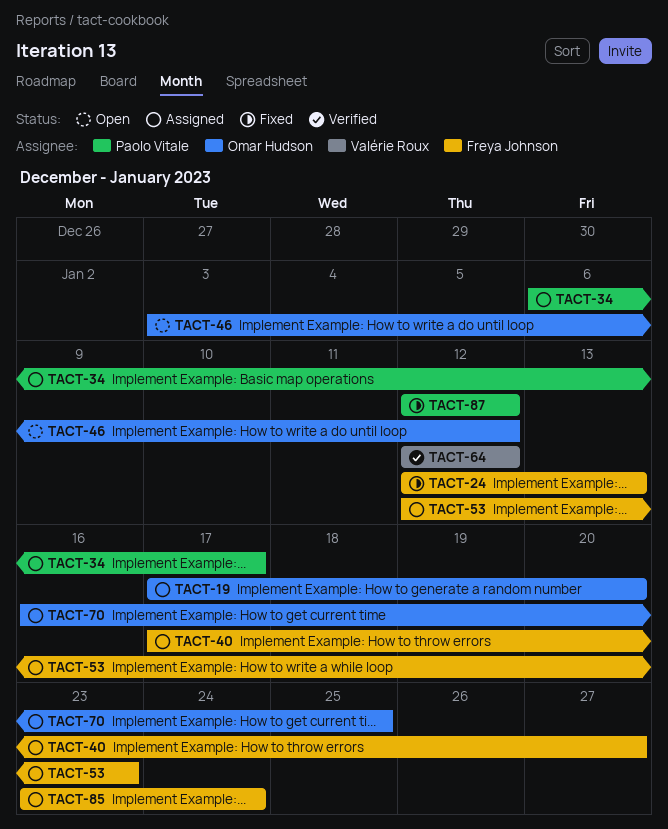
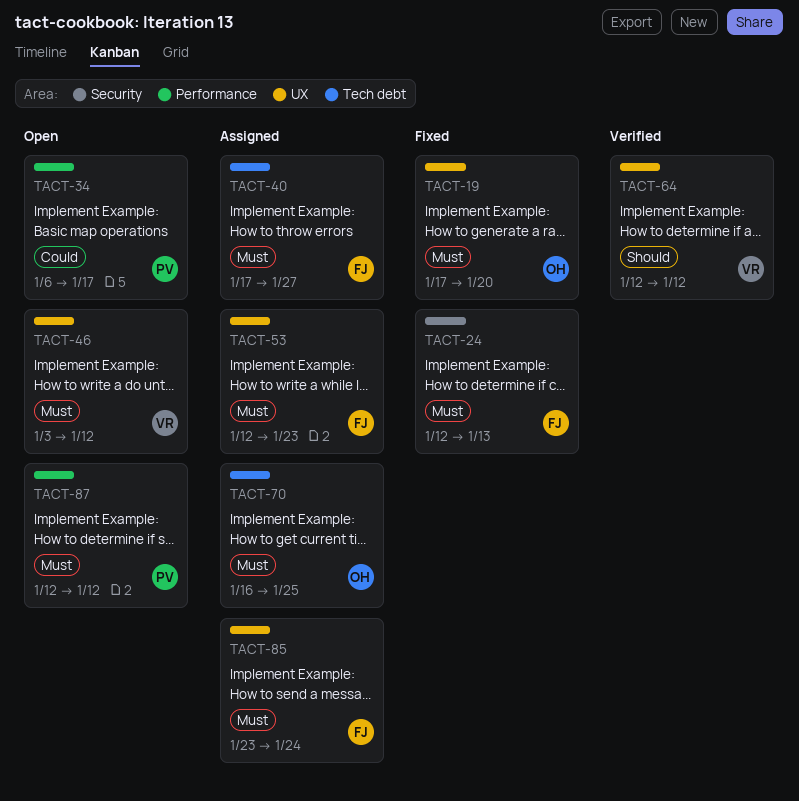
TACT-19, status: Assigned -> Fixed
TACT-34, status: Assigned -> Open
TACT-46, owner: Omar Hudson -> Valérie Roux
TACT-87, status: Fixed -> Open

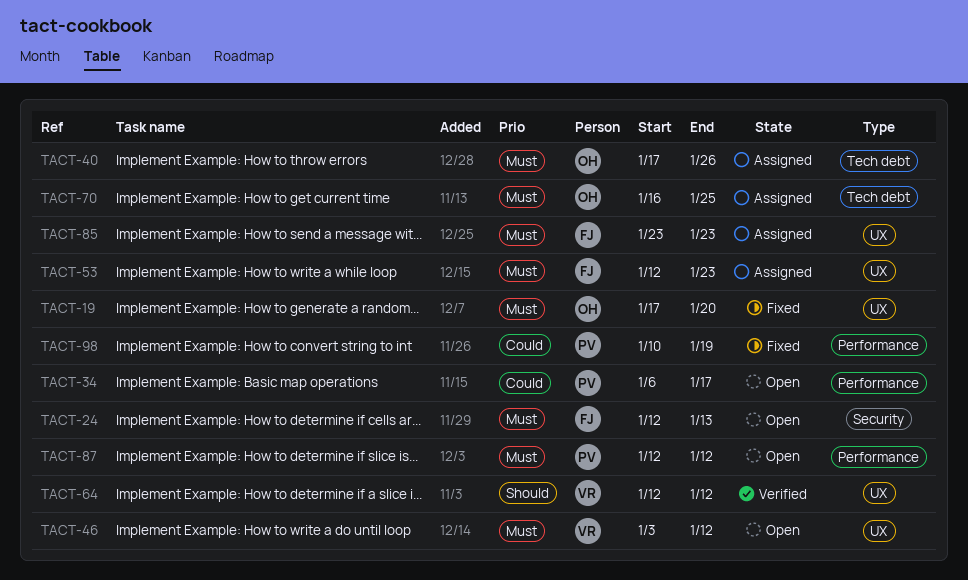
TACT-24, status: Fixed -> Open
TACT-40, owner: FJ -> OH
TACT-40, due: Jan 27 -> Jan 26
TACT-85, due: Jan 24 -> Jan 23
TACT-98: none -> present

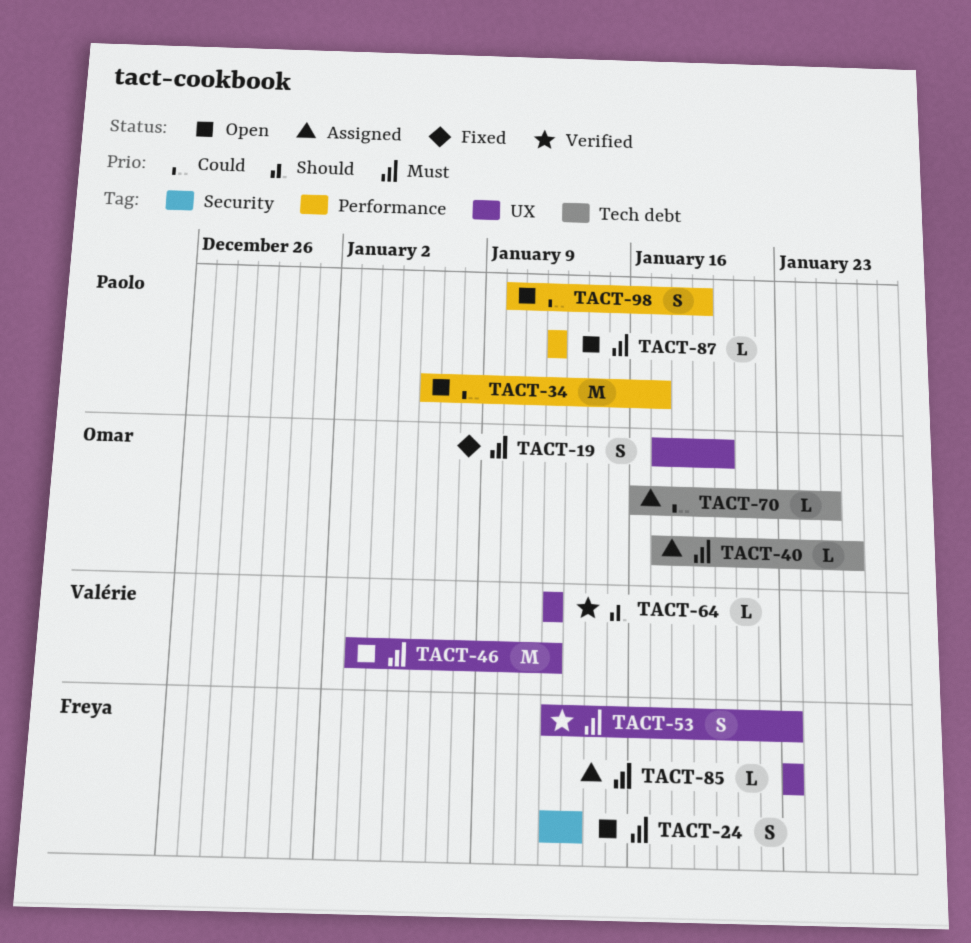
TACT-53, status: Assigned -> Verified
TACT-70, priority: Must -> Could
TACT-98, status: Fixed -> Open

